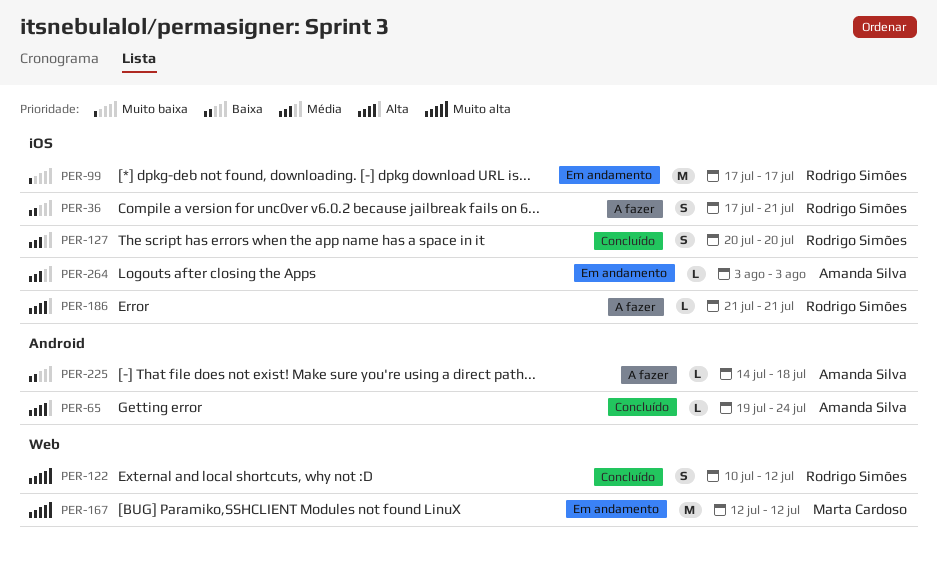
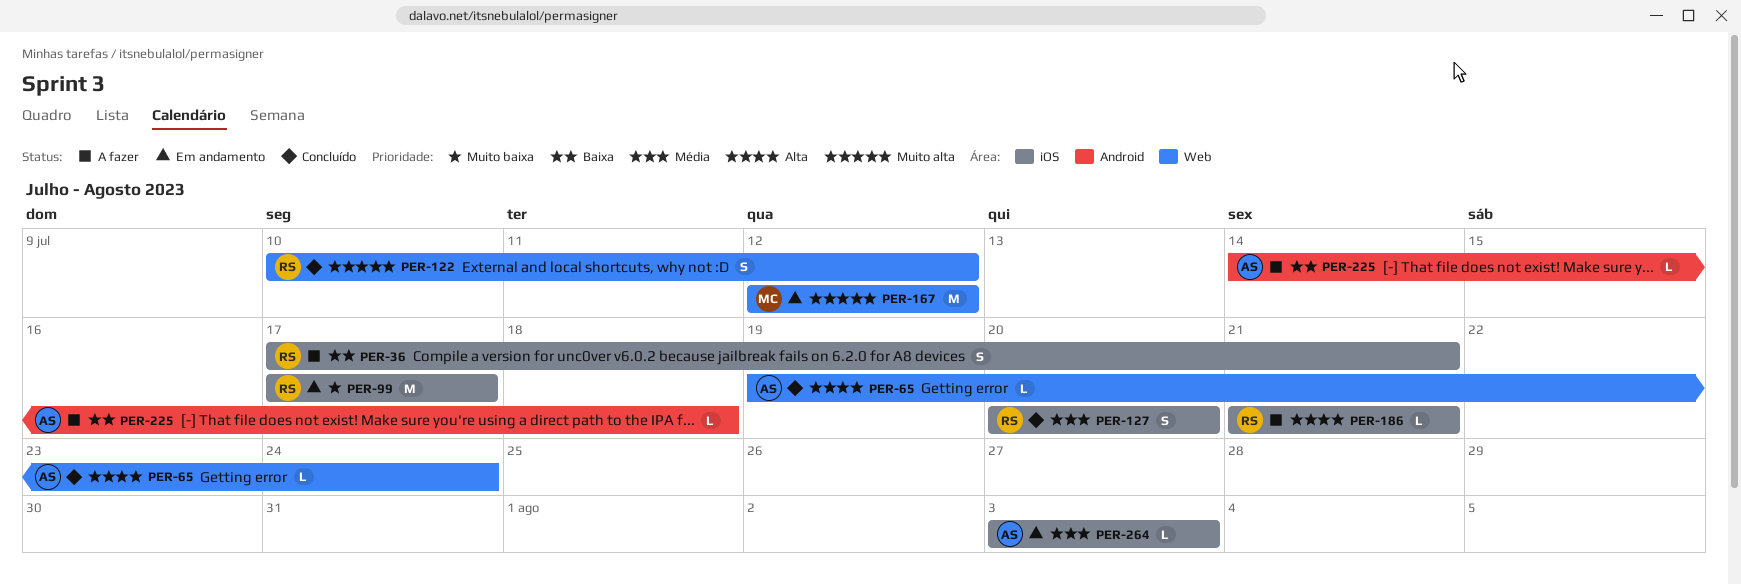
PER-65, label: Android -> Web

